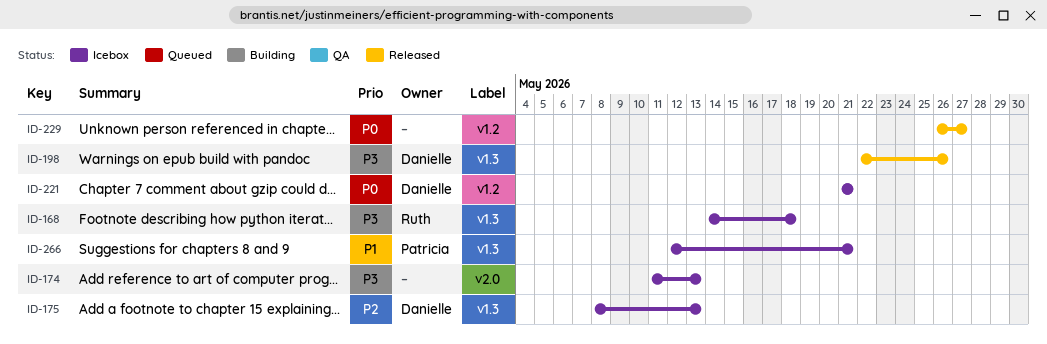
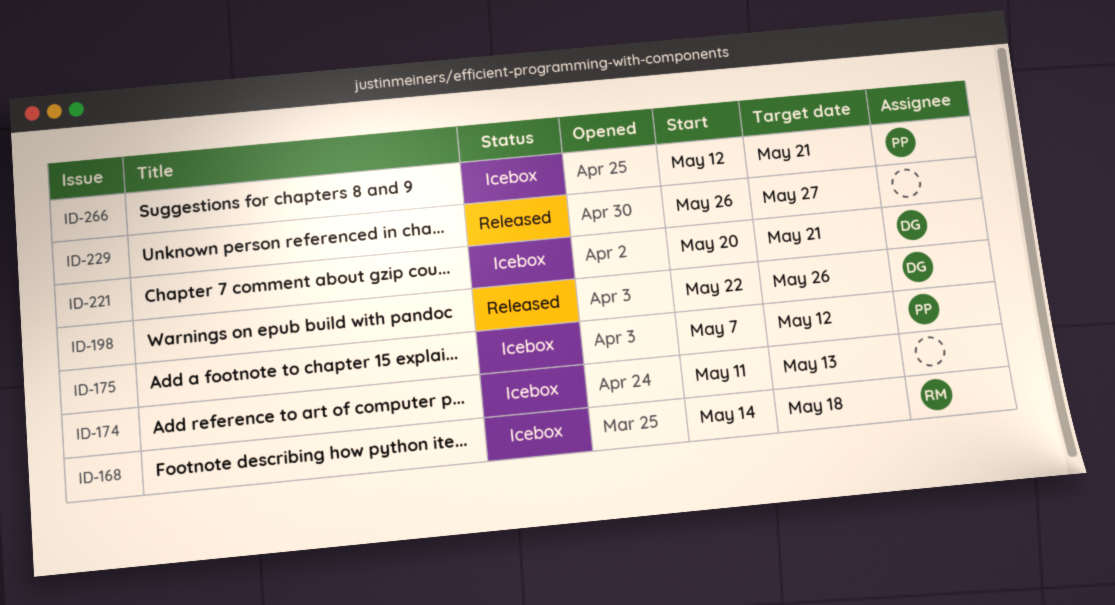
ID-175, owner: Danielle -> Patricia
ID-175, start: May 8 -> May 7
ID-175, due: May 13 -> May 12
ID-221, start: May 21 -> May 20

